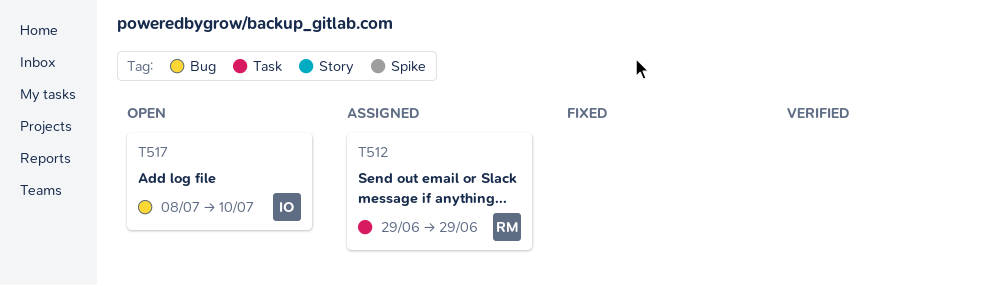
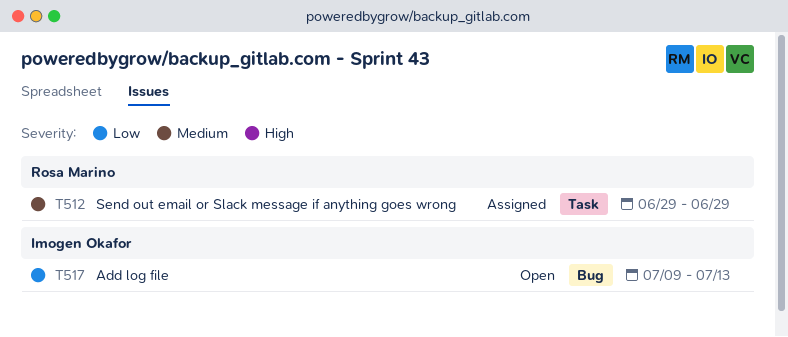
T517, start: Jul 8 -> Jul 9
T517, due: Jul 10 -> Jul 13

